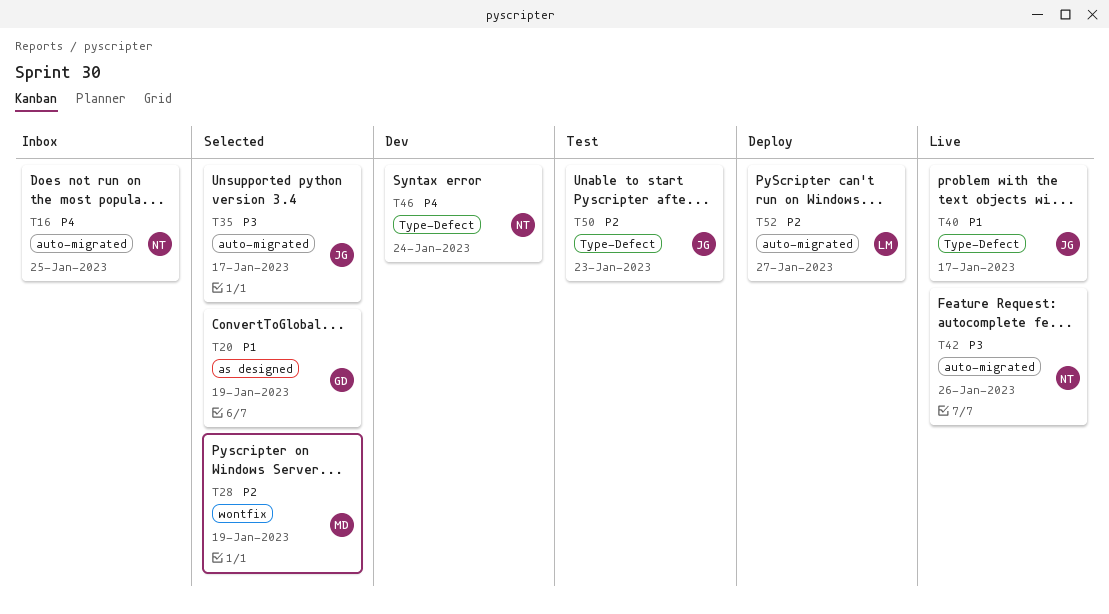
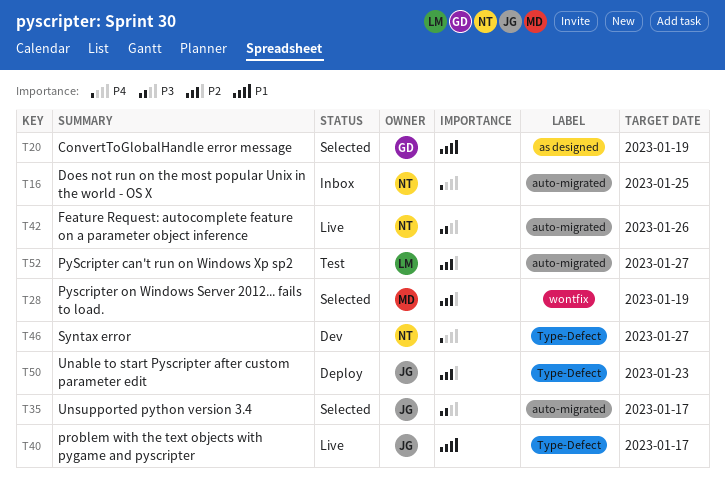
T46, due: Jan 24 -> Jan 27
T50, status: Test -> Deploy
T52, status: Deploy -> Test

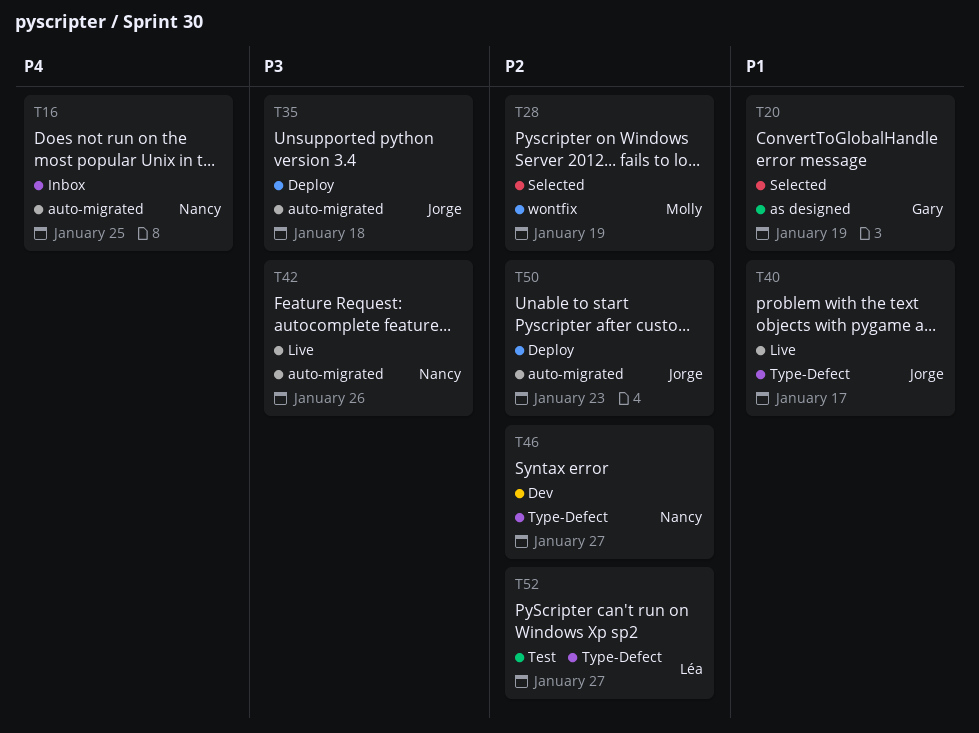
T35, status: Selected -> Deploy
T35, due: Jan 17 -> Jan 18
T46, priority: P4 -> P2
T50, label: Type-Defect -> auto-migrated
T52, label: auto-migrated -> Type-Defect

